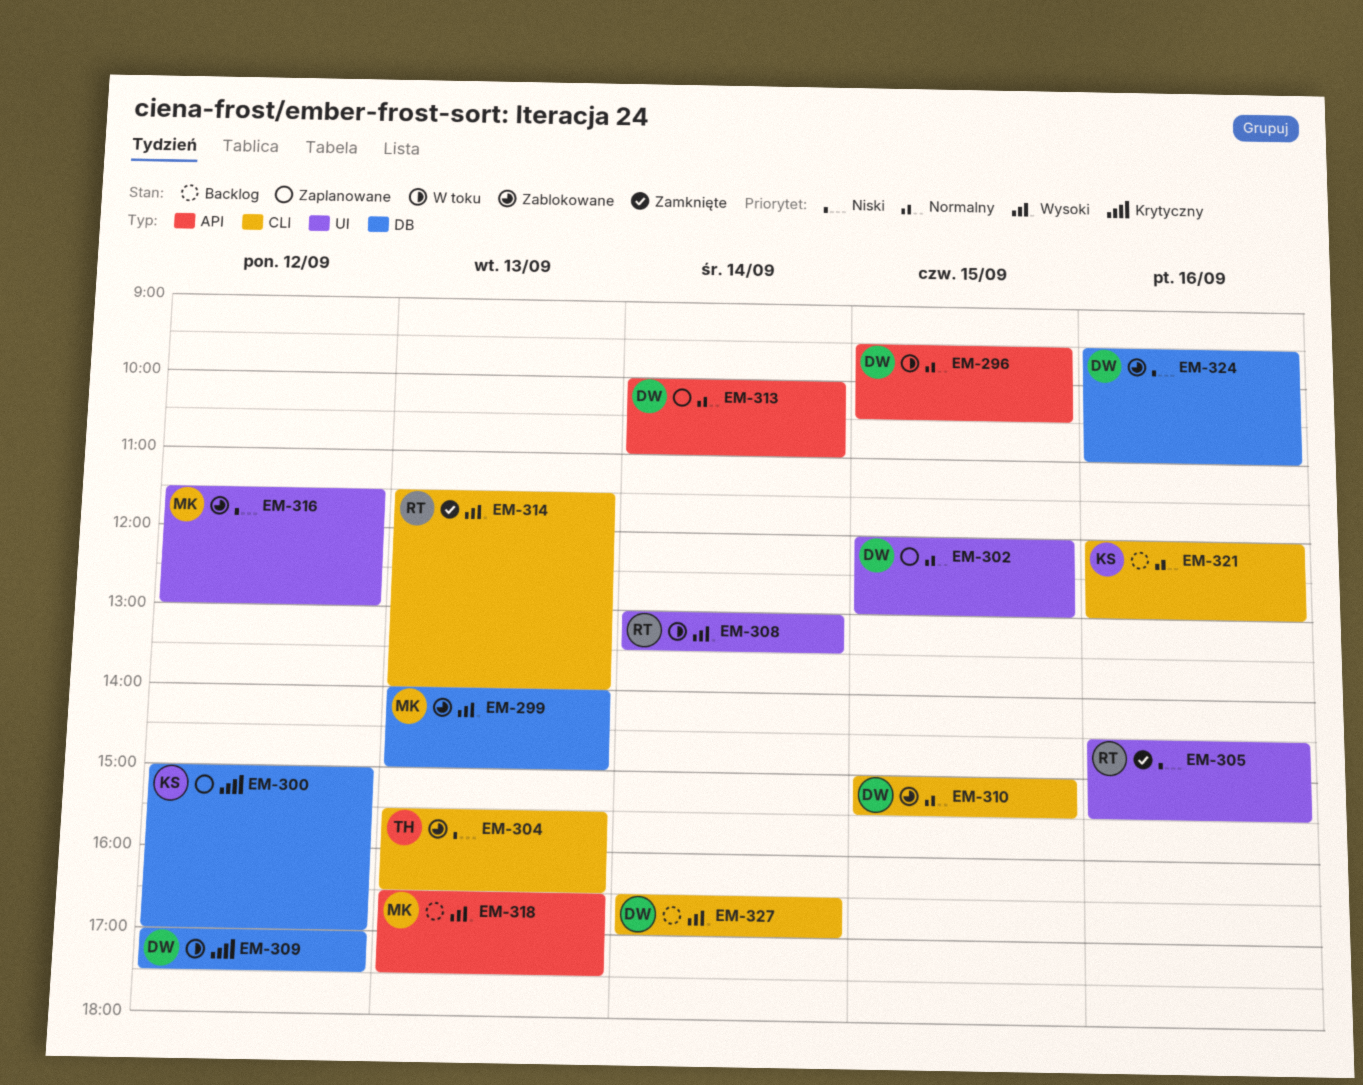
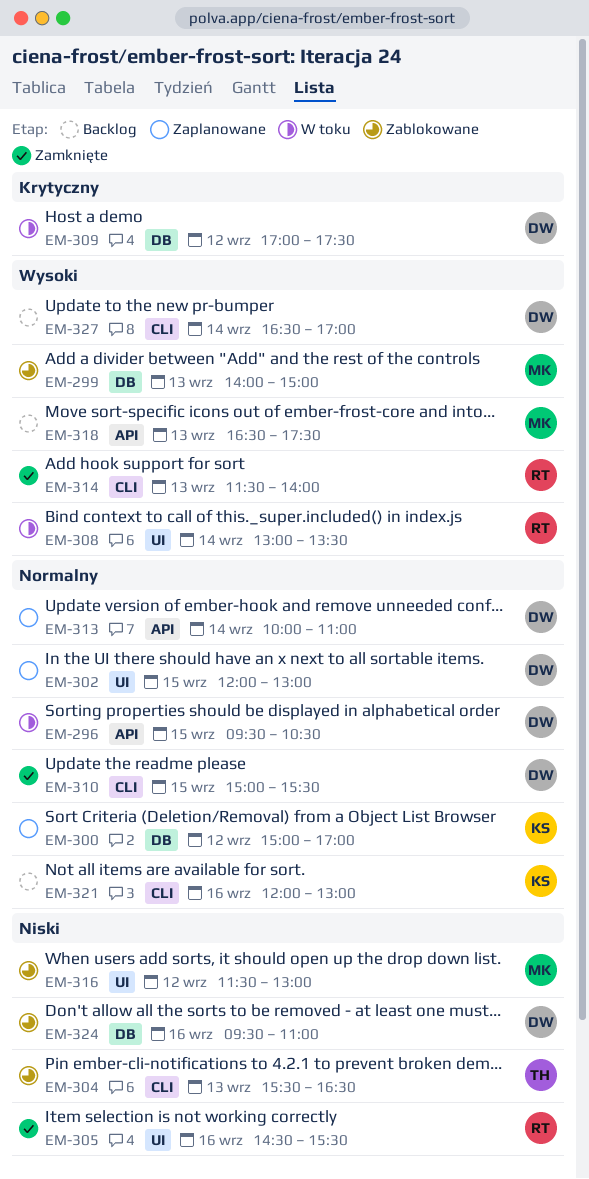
EM-300, priority: Krytyczny -> Normalny
EM-310, status: Zablokowane -> Zamknięte

